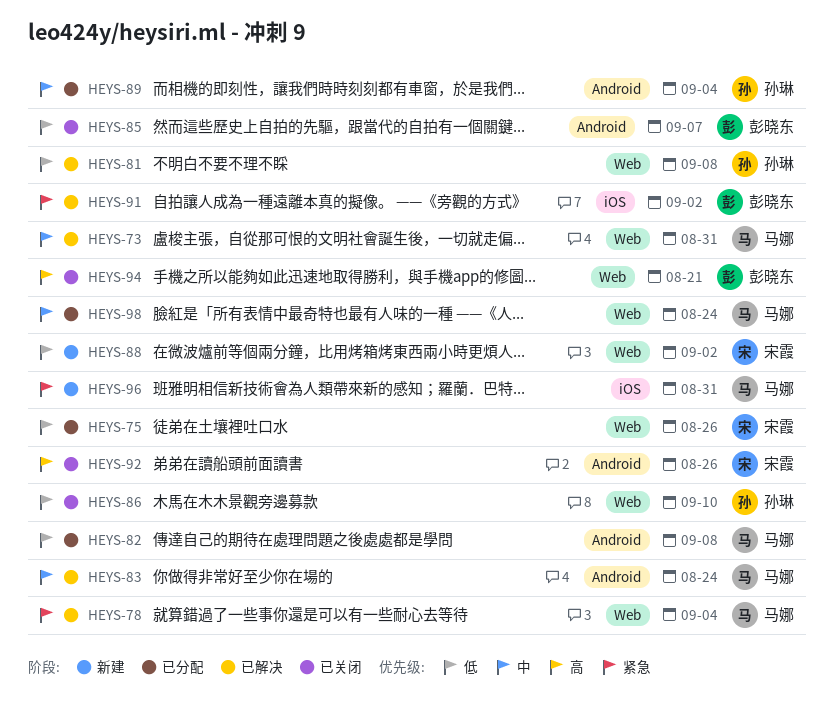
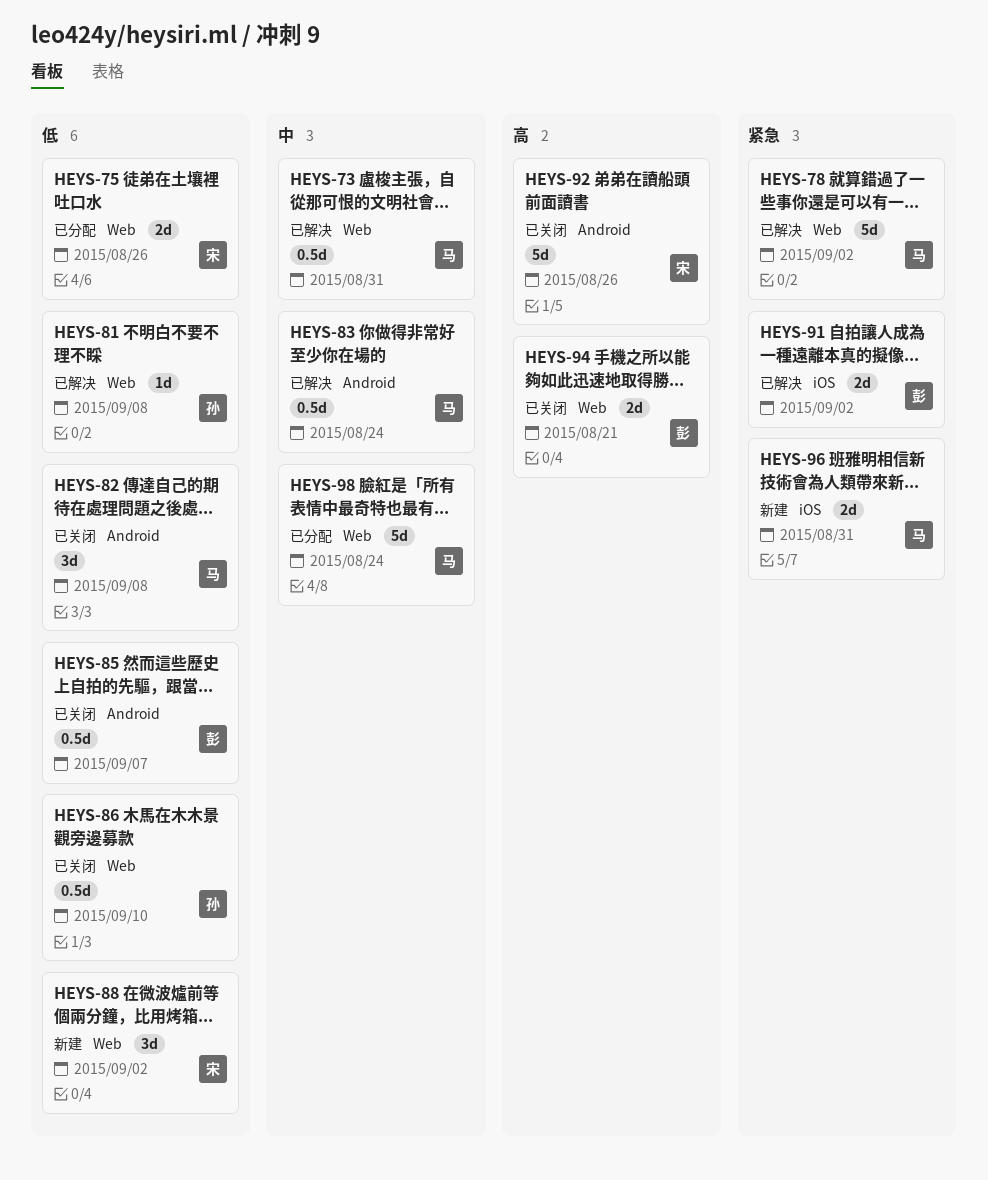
HEYS-78, due: Sep 4 -> Sep 2
HEYS-82, status: 已分配 -> 已关闭
HEYS-89: present -> none

